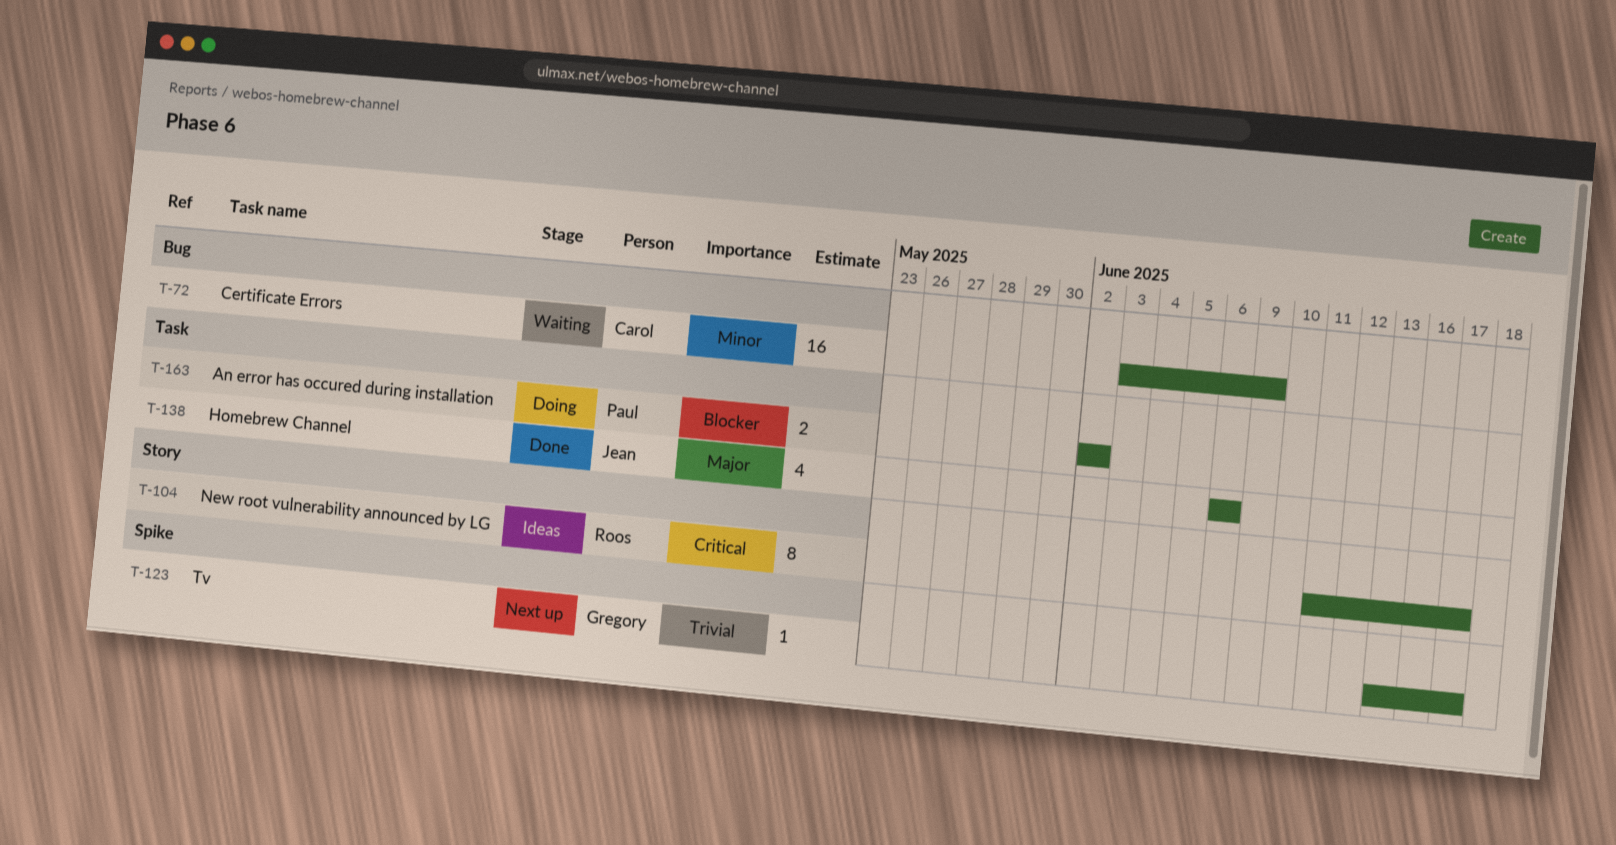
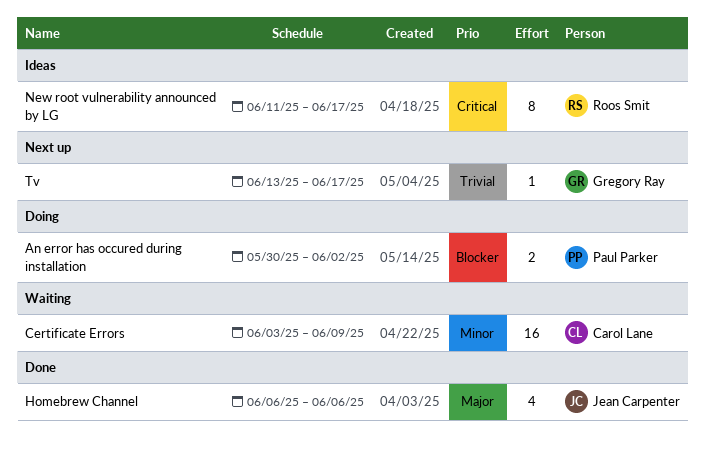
An error has occured during installation, start: Jun 2 -> May 30

